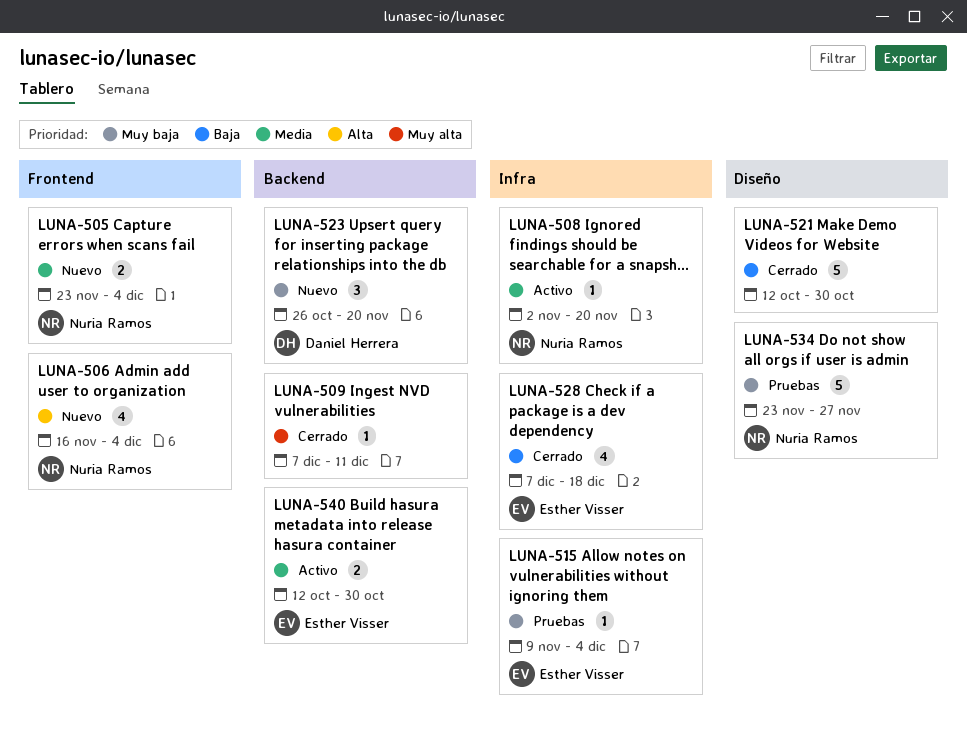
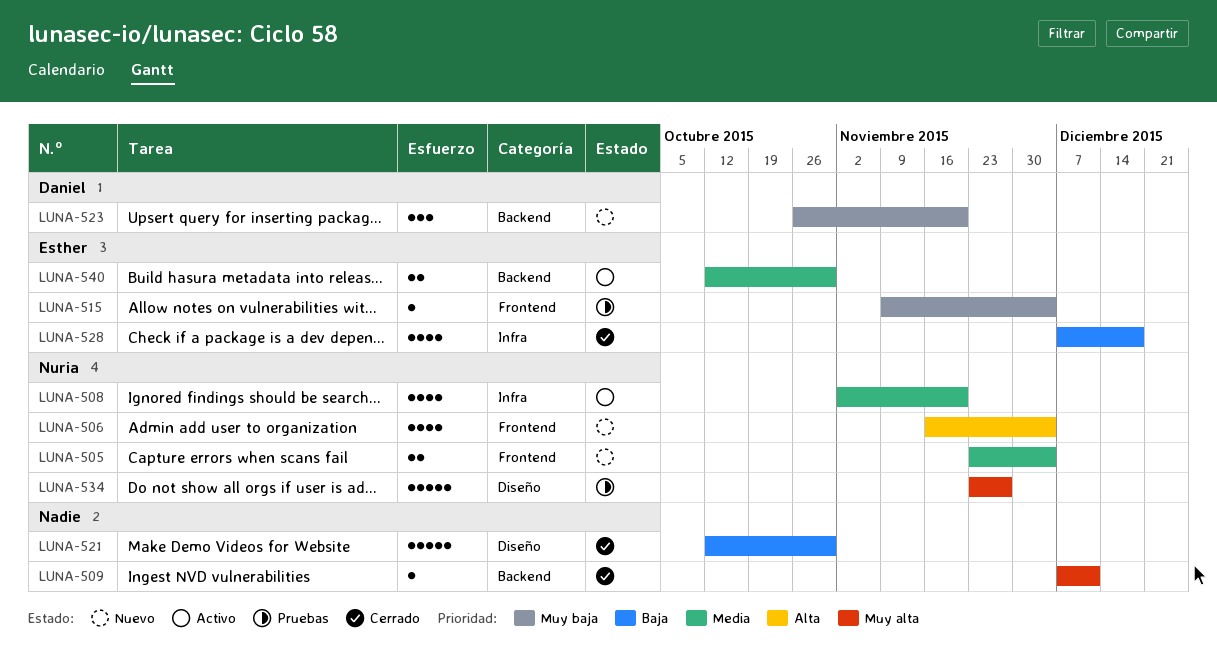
LUNA-508, estimate: 1 -> 4
LUNA-515, label: Infra -> Frontend
LUNA-534, priority: Muy baja -> Muy alta

